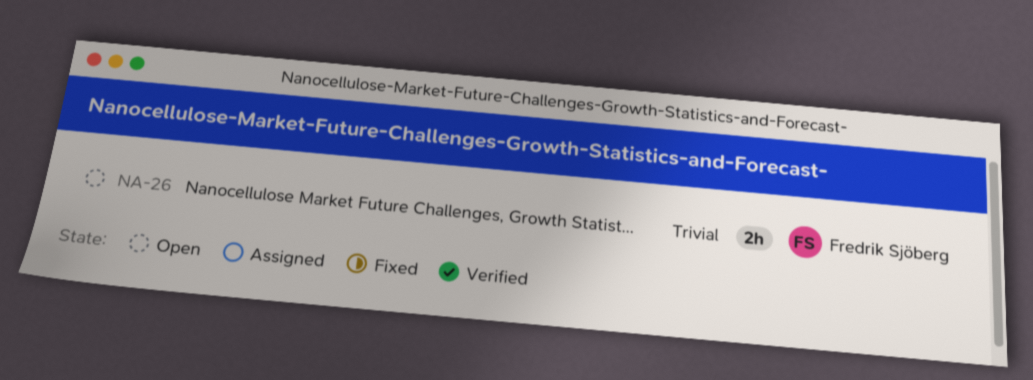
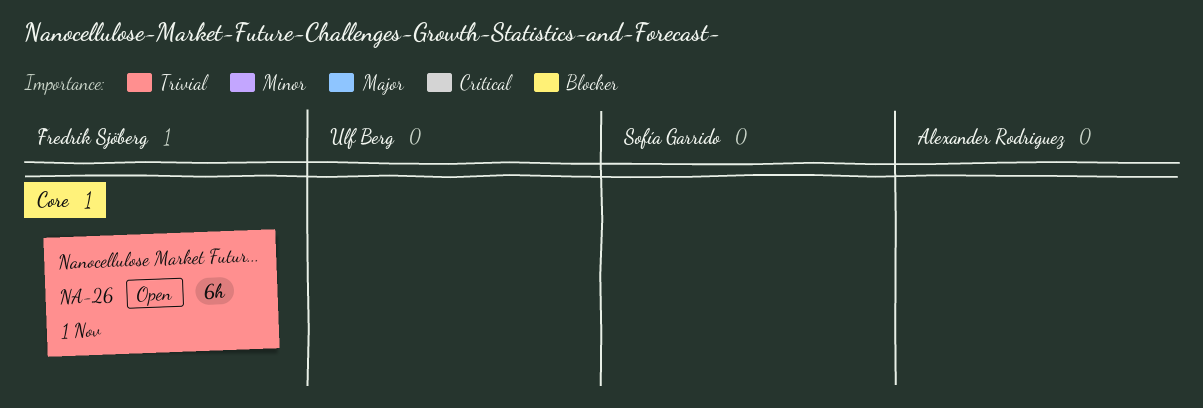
NA-26, estimate: 2h -> 6h

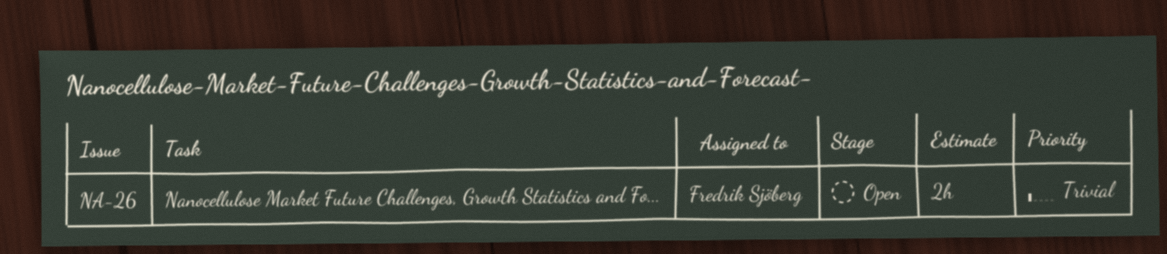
NA-26, estimate: 6h -> 2h

